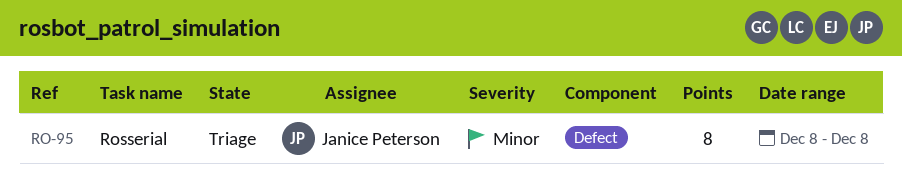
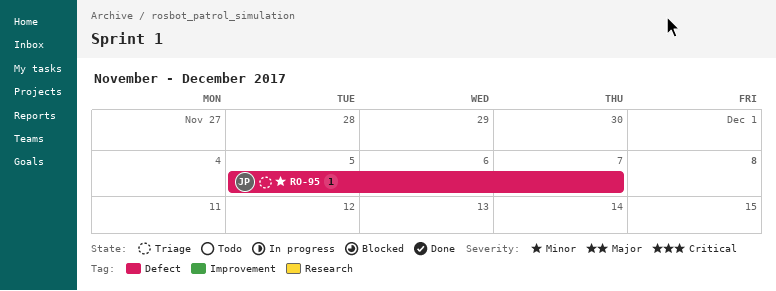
RO-95, estimate: 8 -> 1
RO-95, start: Dec 8 -> Dec 5
RO-95, due: Dec 8 -> Dec 7

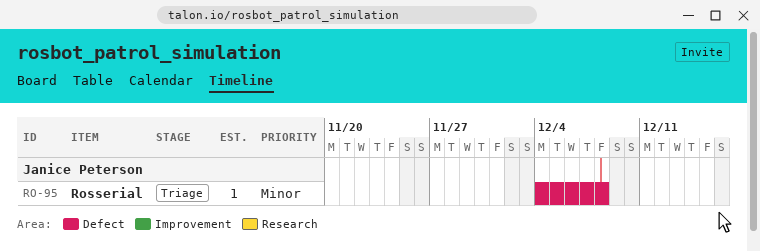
RO-95, start: Dec 5 -> Dec 4
RO-95, due: Dec 7 -> Dec 8

